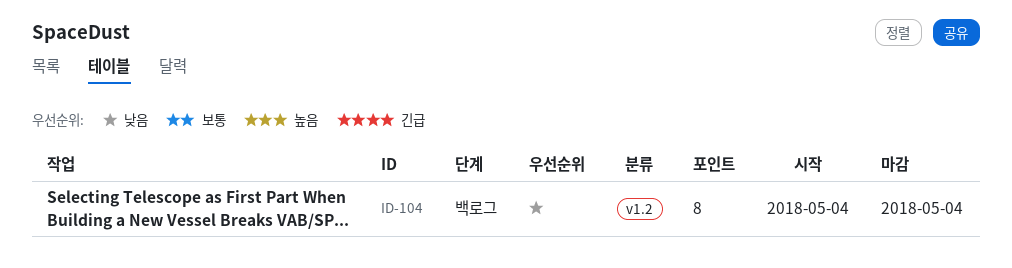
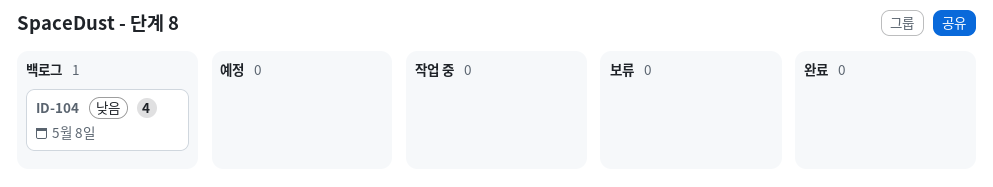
ID-104, estimate: 8 -> 4
ID-104, due: May 4 -> May 8

